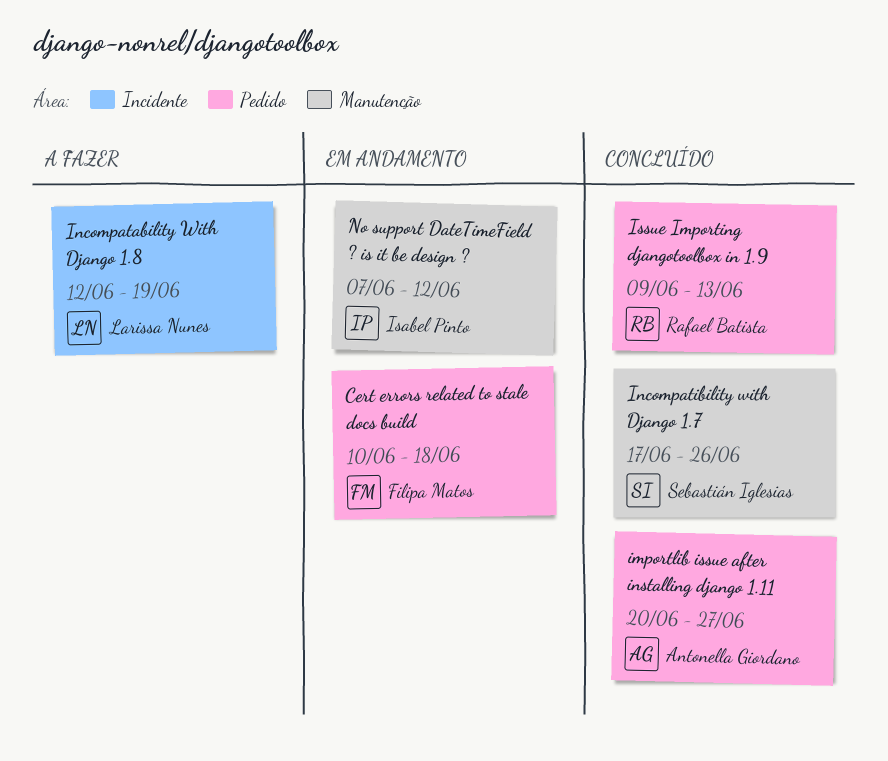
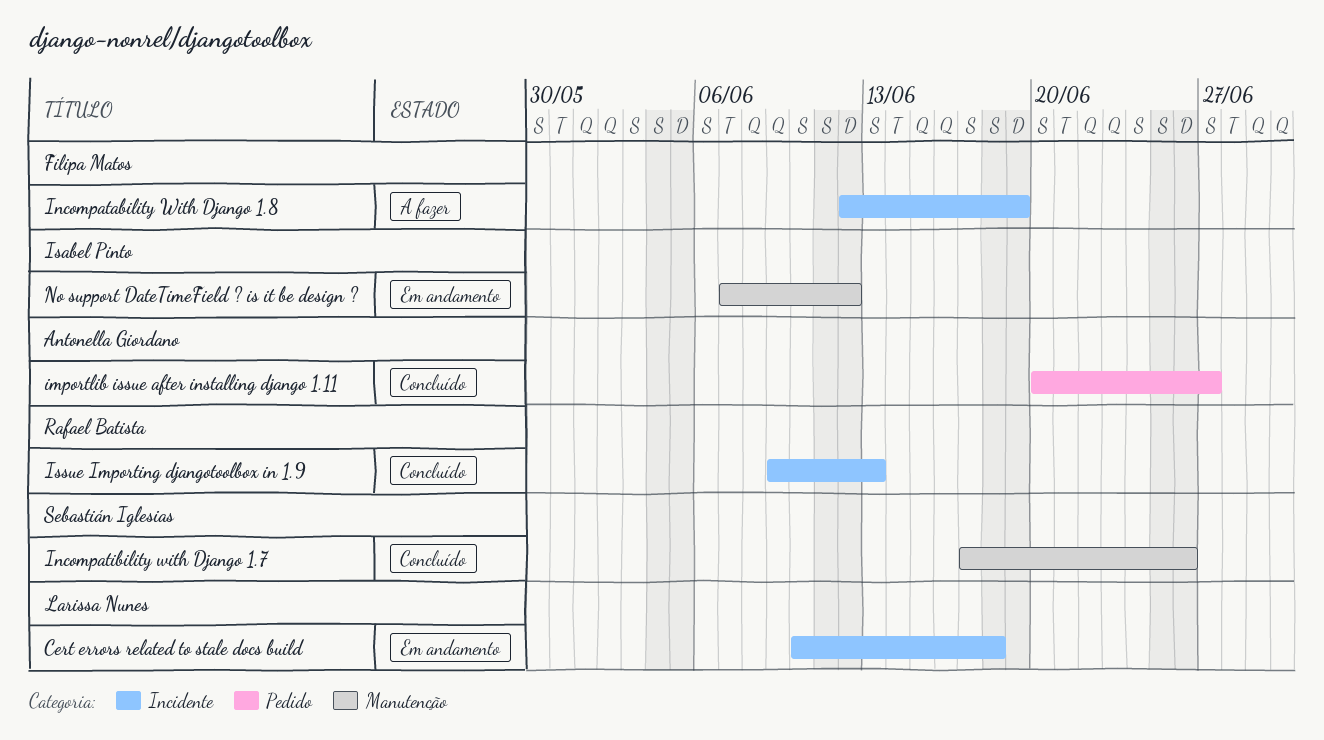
Cert errors related to stale docs build, owner: Filipa Matos -> Larissa Nunes
Cert errors related to stale docs build, label: Pedido -> Incidente
Incompatability With Django 1.8, owner: Larissa Nunes -> Filipa Matos
Issue Importing djangotoolbox in 1.9, label: Pedido -> Incidente

